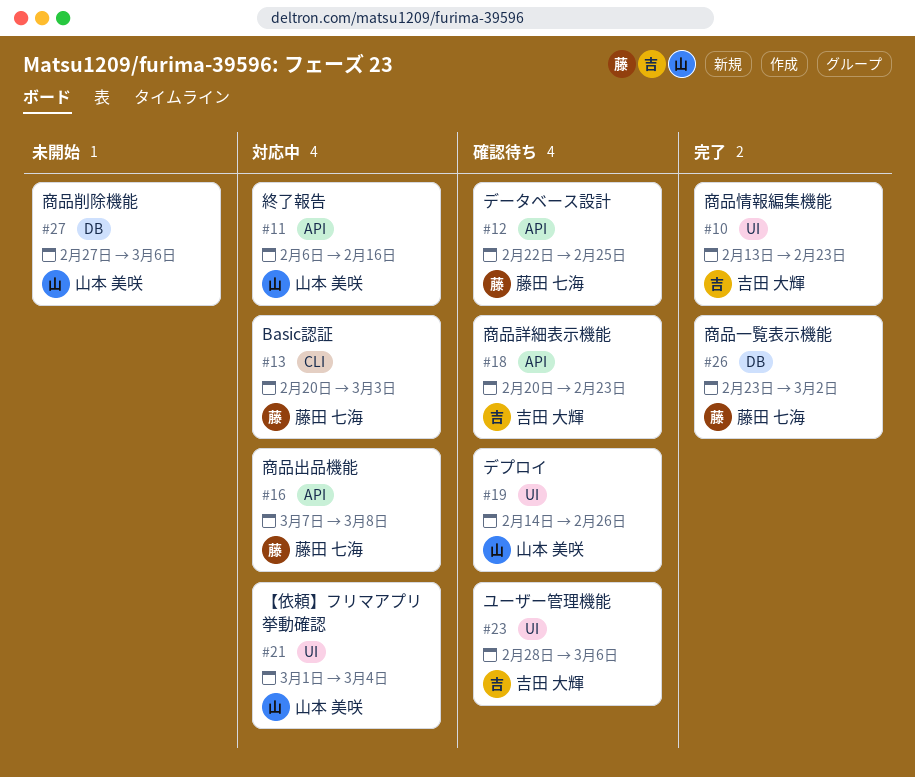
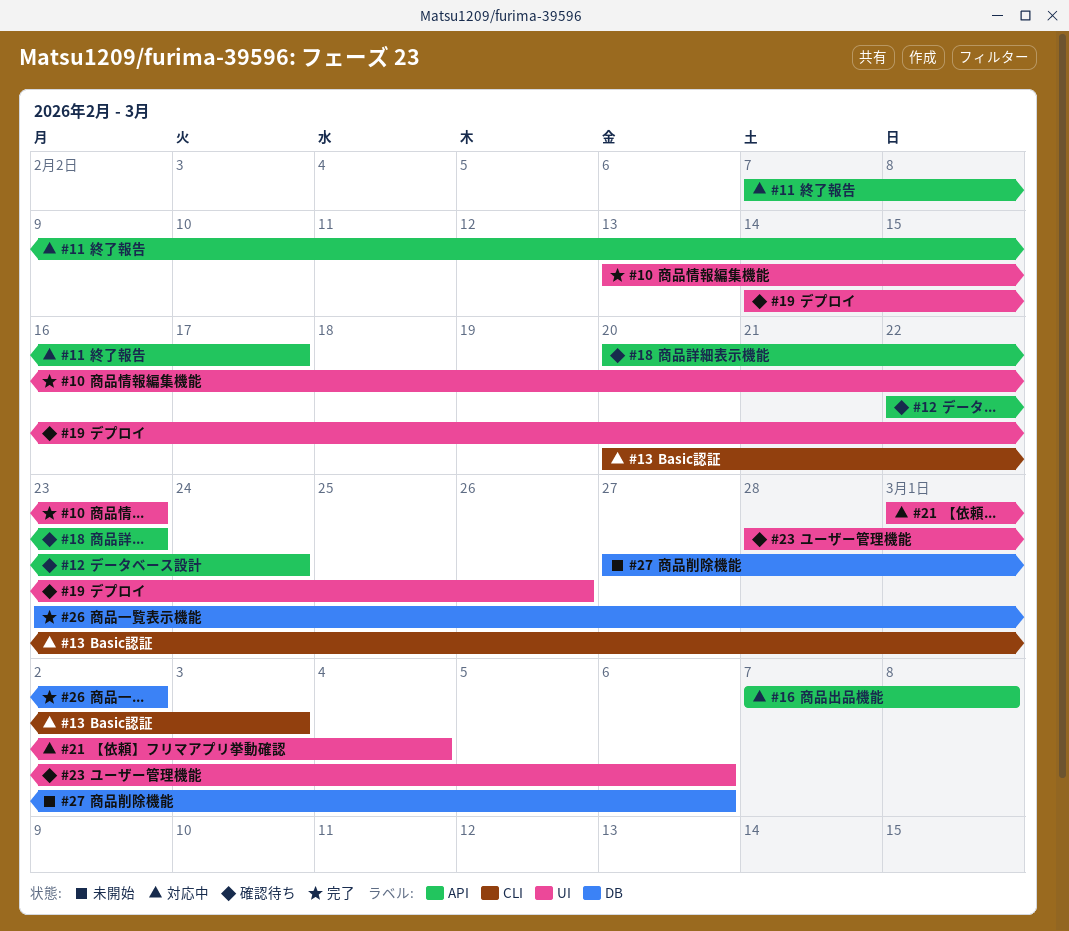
#11, start: Feb 6 -> Feb 7
#11, due: Feb 16 -> Feb 17
#12, due: Feb 25 -> Feb 24

